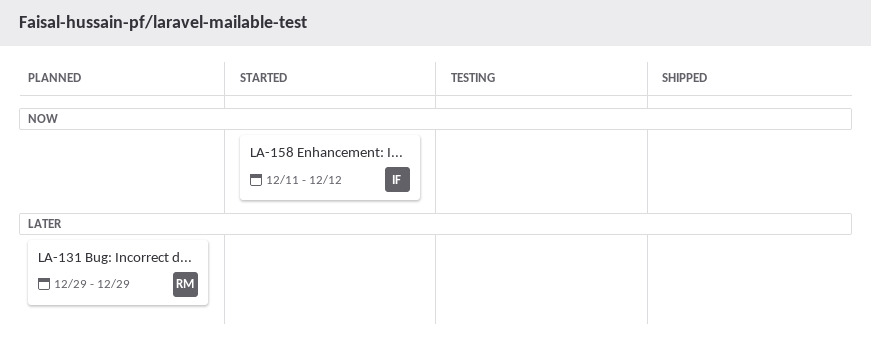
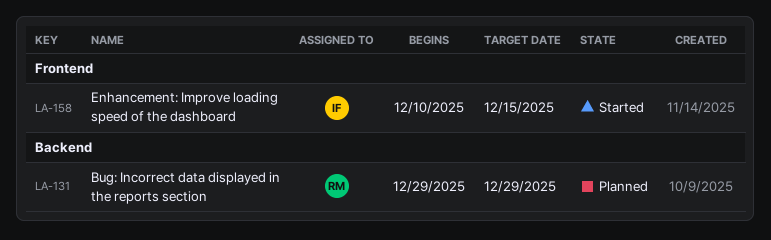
LA-158, start: Dec 11 -> Dec 10
LA-158, due: Dec 12 -> Dec 15

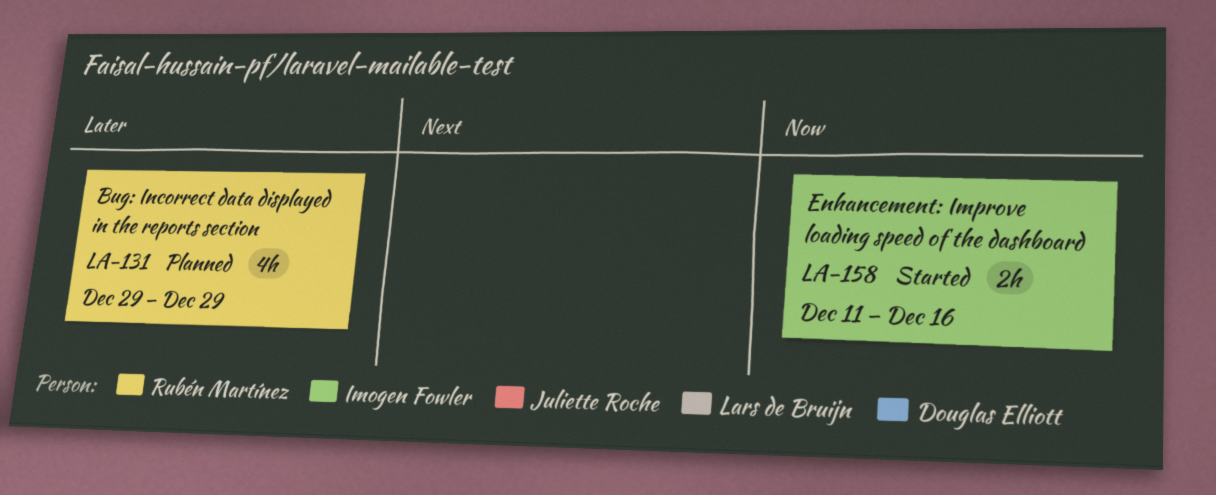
LA-158, start: Dec 10 -> Dec 11
LA-158, due: Dec 15 -> Dec 16

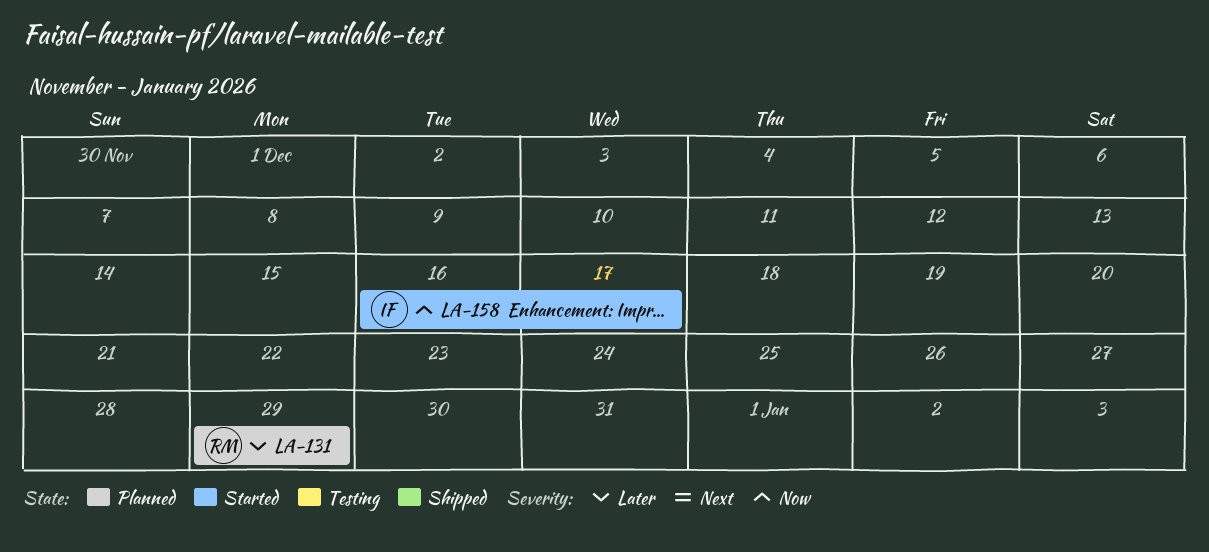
LA-158, start: Dec 11 -> Dec 16
LA-158, due: Dec 16 -> Dec 17

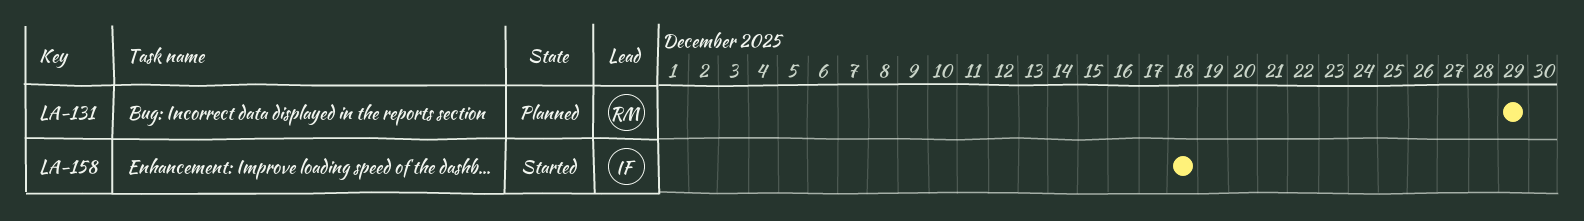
LA-158, start: Dec 16 -> Dec 18
LA-158, due: Dec 17 -> Dec 18

